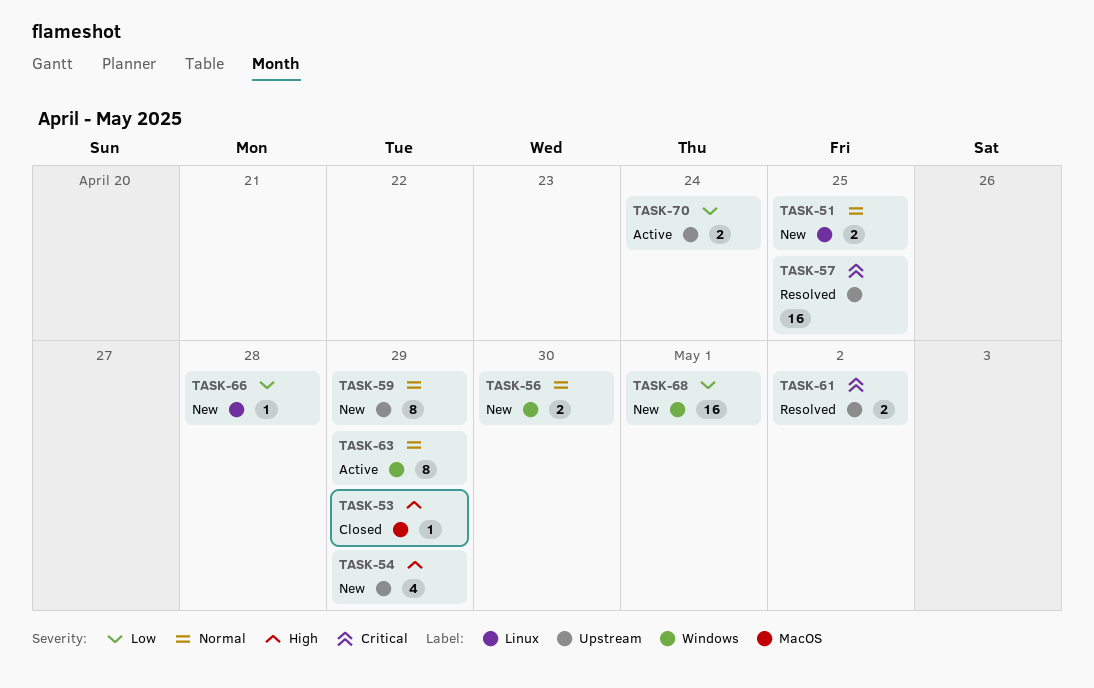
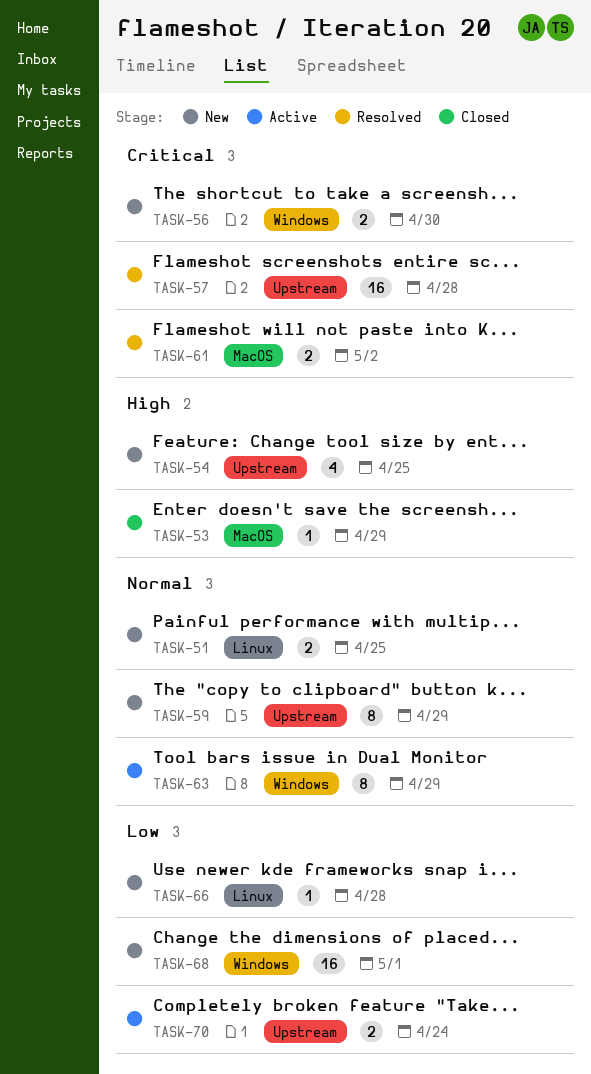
TASK-54, due: Apr 29 -> Apr 25
TASK-56, priority: Normal -> Critical
TASK-57, due: Apr 25 -> Apr 28
TASK-61, label: Upstream -> MacOS

